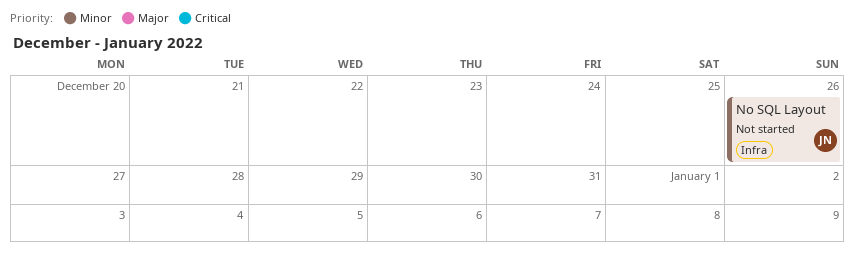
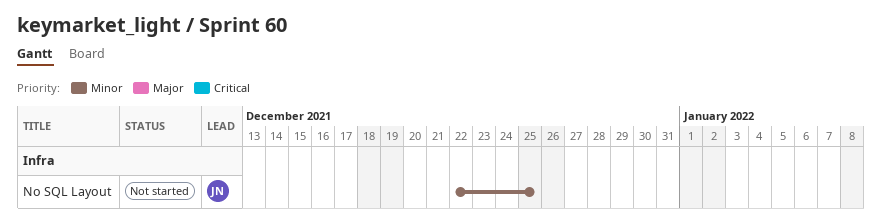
No SQL Layout, due: Dec 26 -> Dec 25

